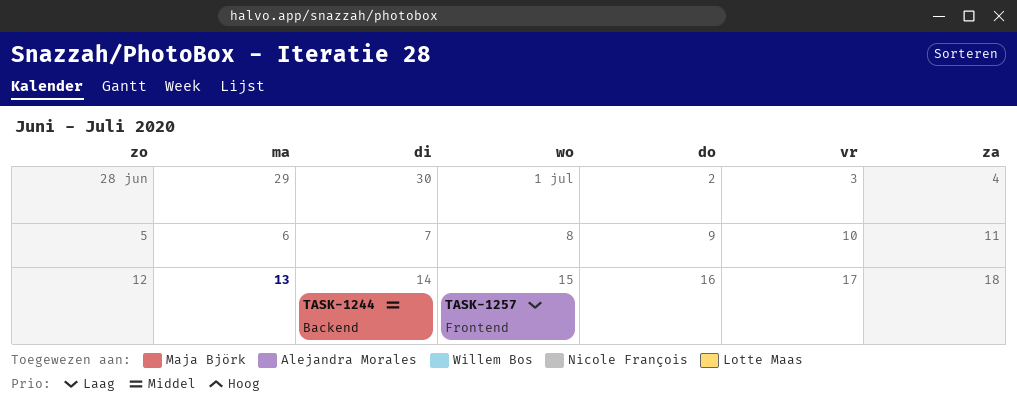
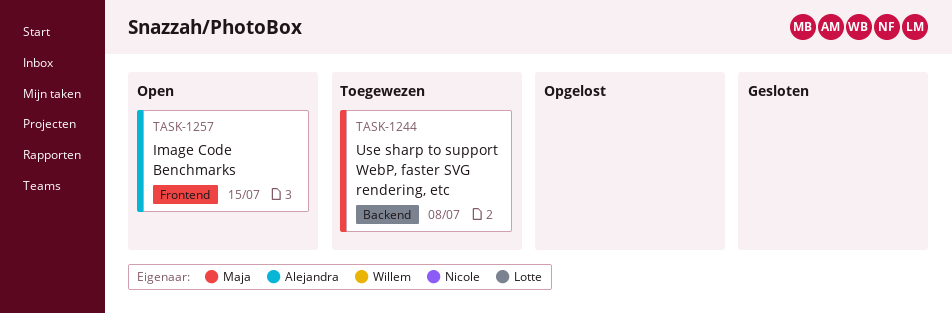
TASK-1244, due: Jul 14 -> Jul 8

